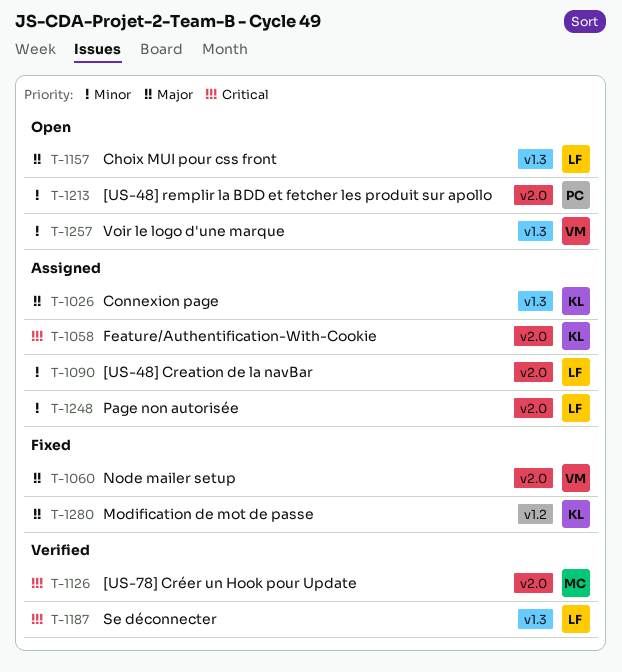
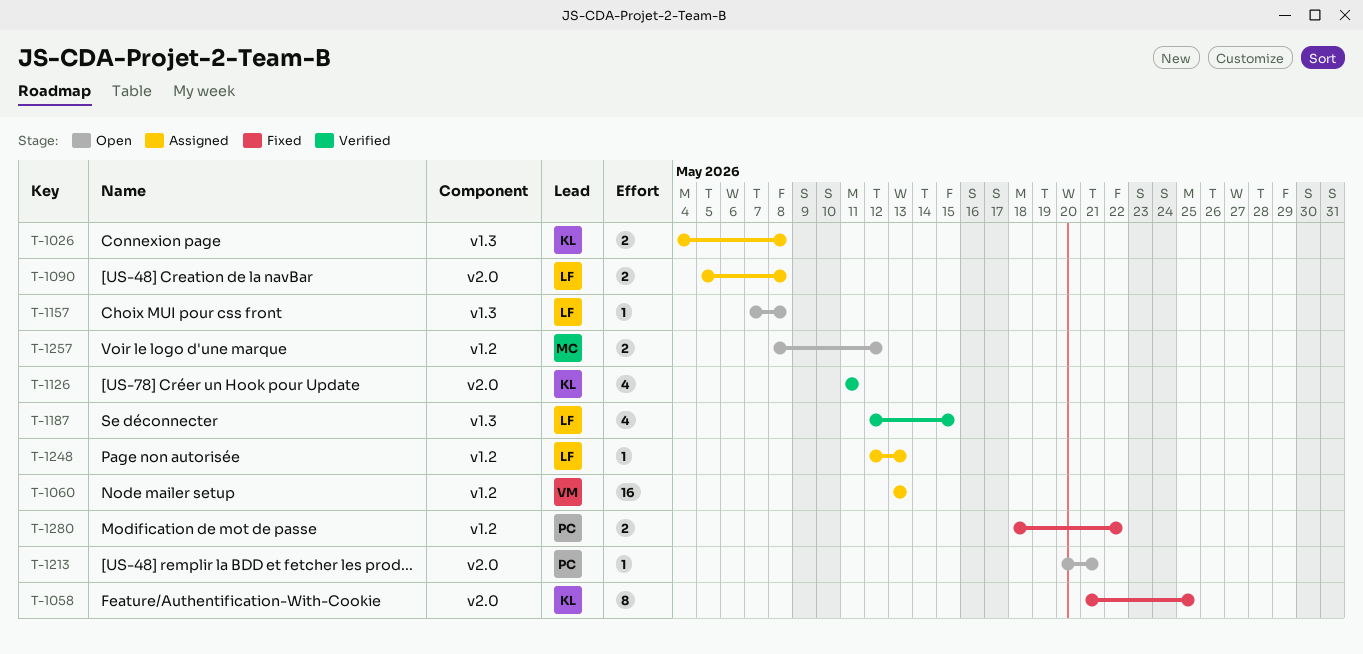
T-1058, status: Assigned -> Fixed
T-1060, status: Fixed -> Assigned
T-1060, label: v2.0 -> v1.2
T-1126, owner: MC -> KL
T-1248, label: v2.0 -> v1.2
T-1257, owner: VM -> MC
T-1257, label: v1.3 -> v1.2
T-1280, owner: KL -> PC

